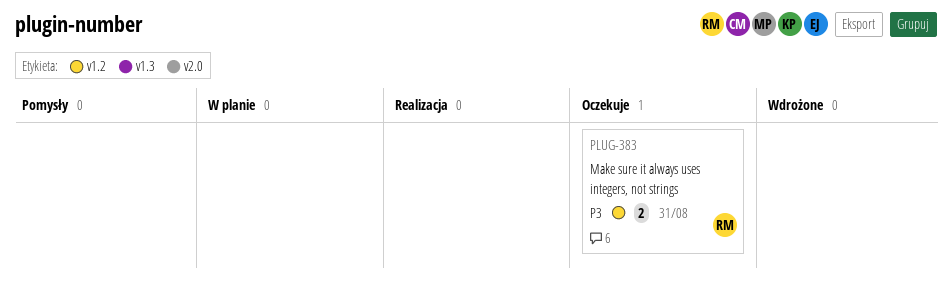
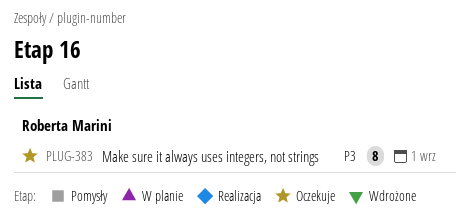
PLUG-383, estimate: 2 -> 8
PLUG-383, due: Aug 31 -> Sep 1

